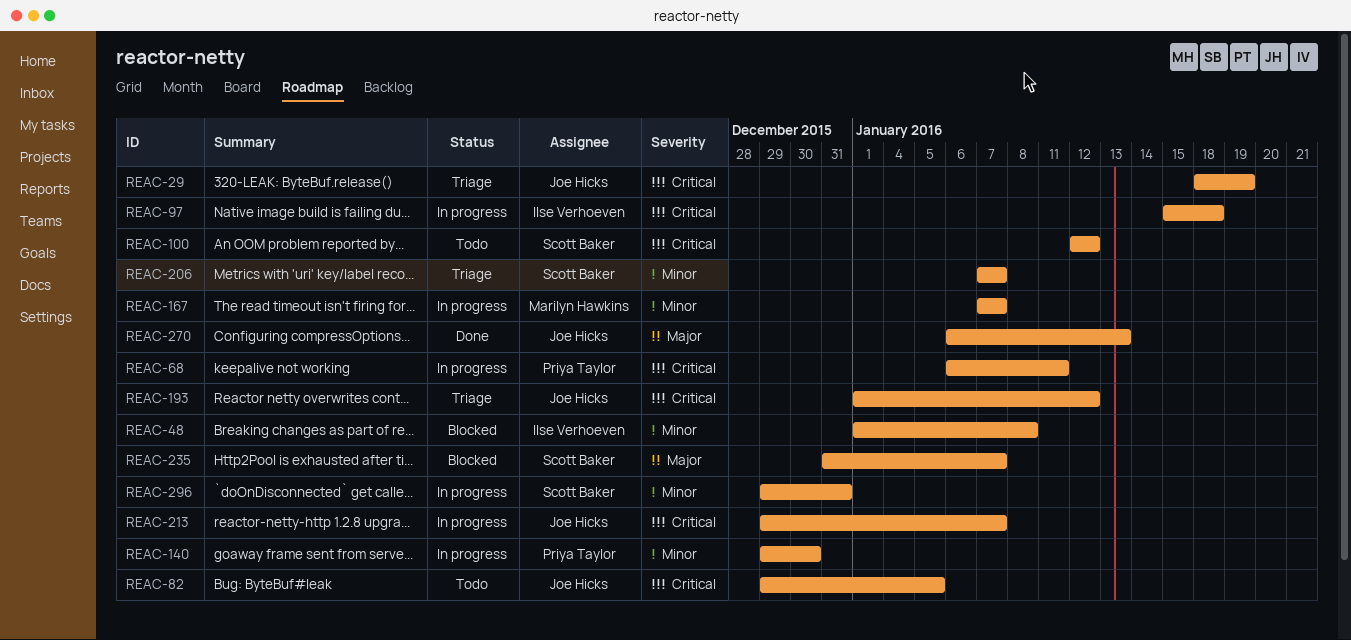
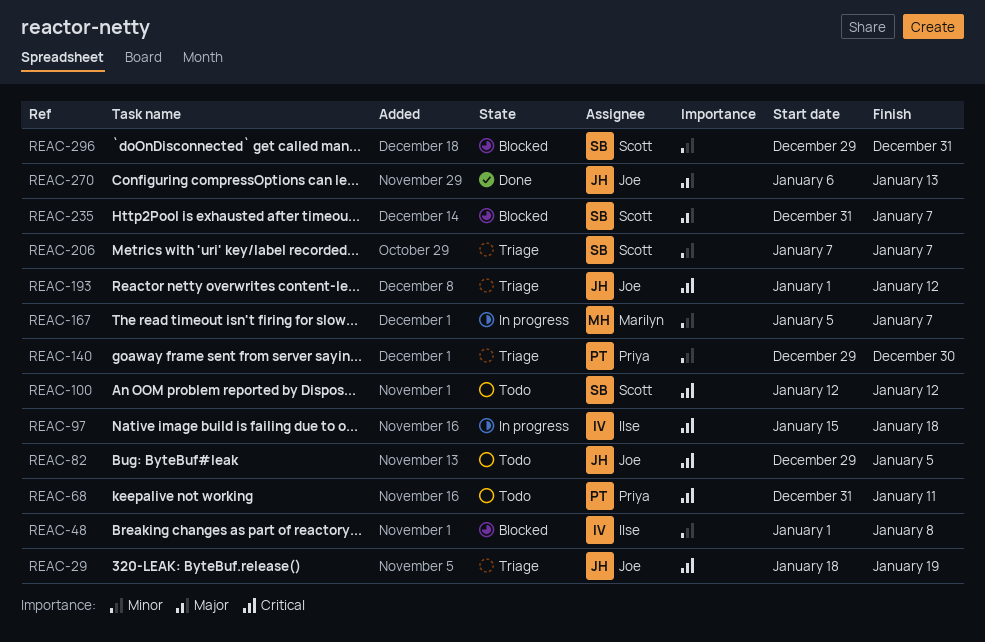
REAC-68, status: In progress -> Todo
REAC-68, start: Jan 6 -> Dec 31
REAC-140, status: In progress -> Triage
REAC-167, start: Jan 7 -> Jan 5
REAC-213: present -> none
REAC-296, status: In progress -> Blocked

